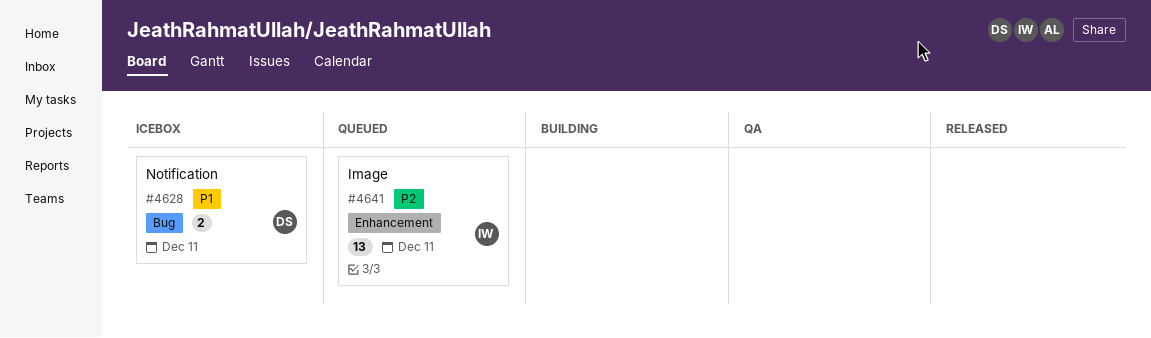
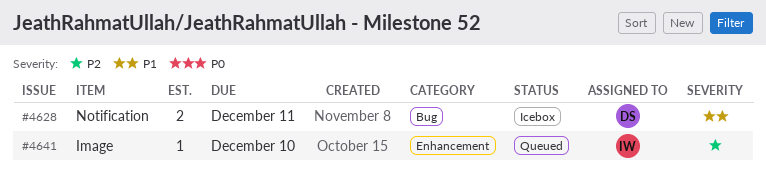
#4641, estimate: 13 -> 1
#4641, due: Dec 11 -> Dec 10

